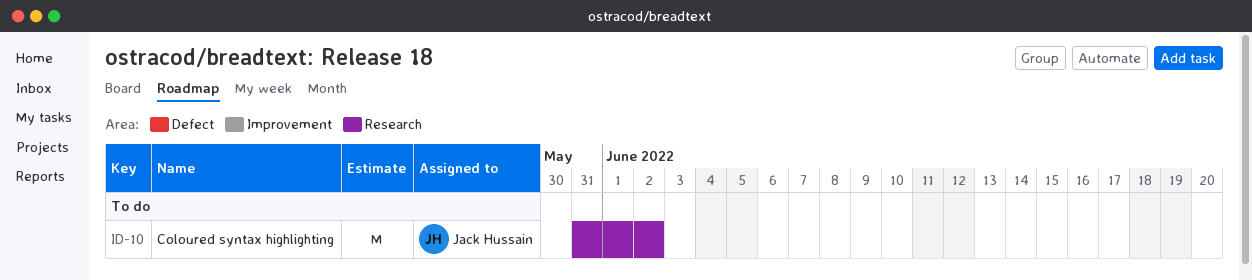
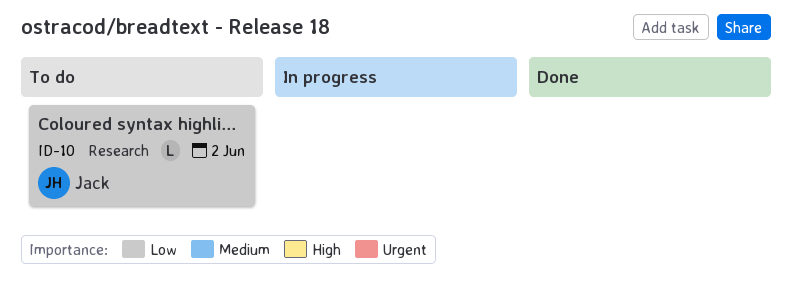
ID-10, estimate: M -> L

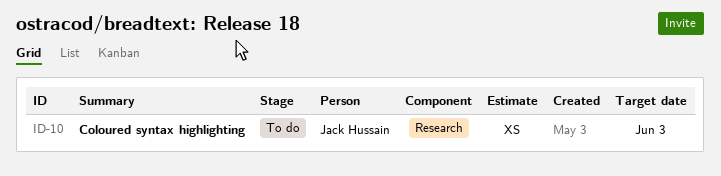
ID-10, estimate: L -> XS
ID-10, due: Jun 2 -> Jun 3

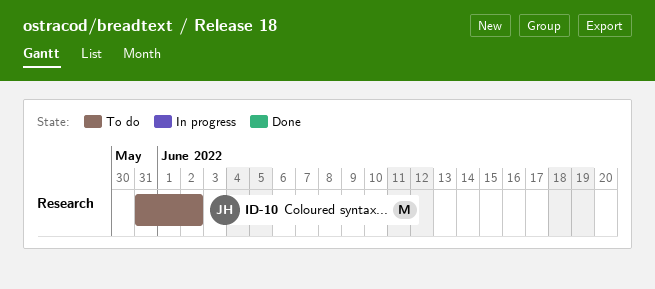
ID-10, estimate: XS -> M
ID-10, due: Jun 3 -> Jun 2

